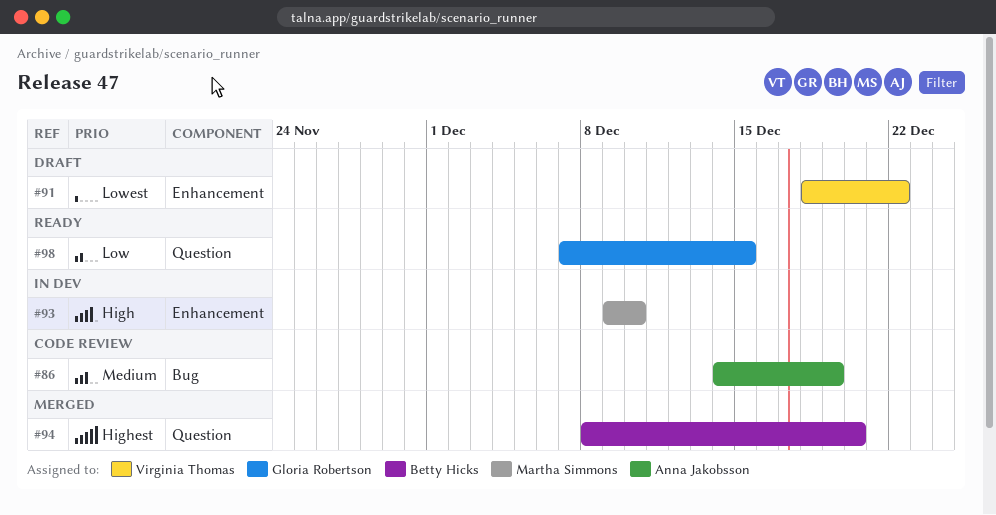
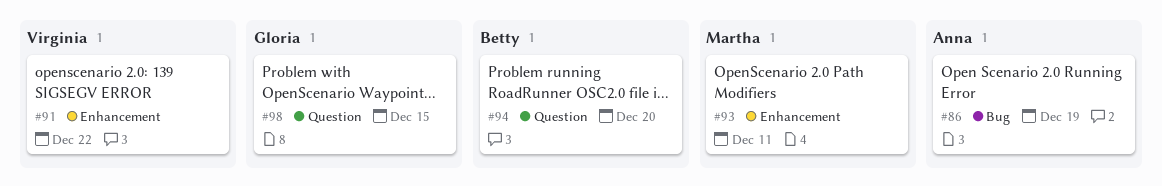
#93, due: Dec 10 -> Dec 11

